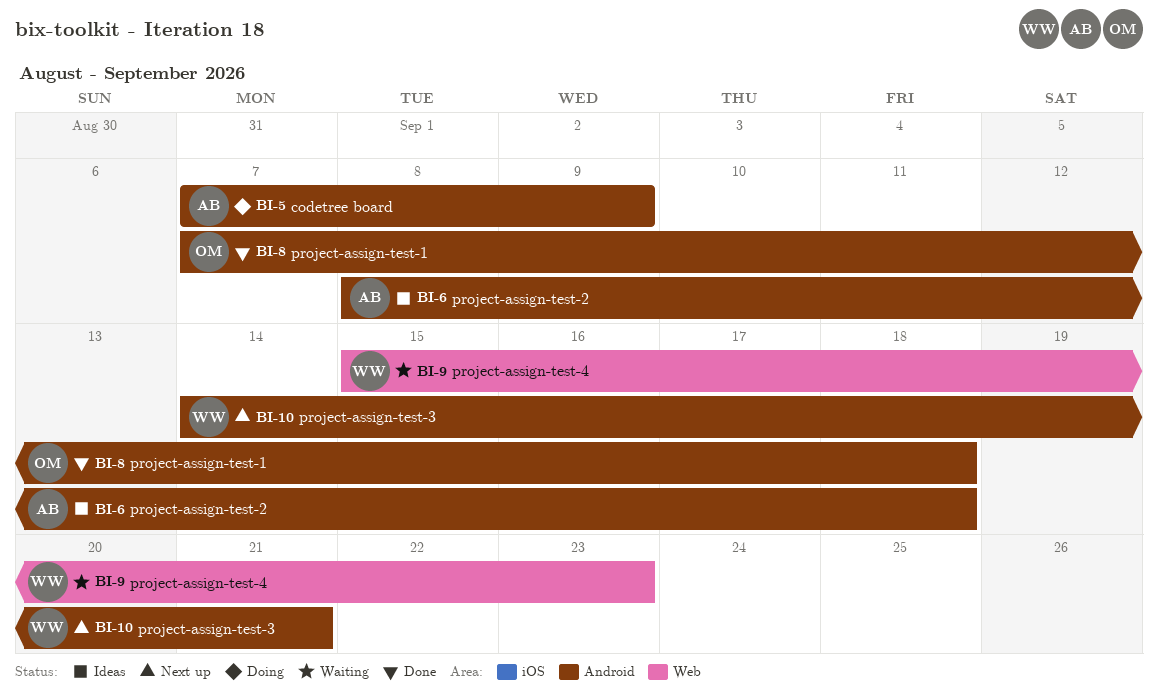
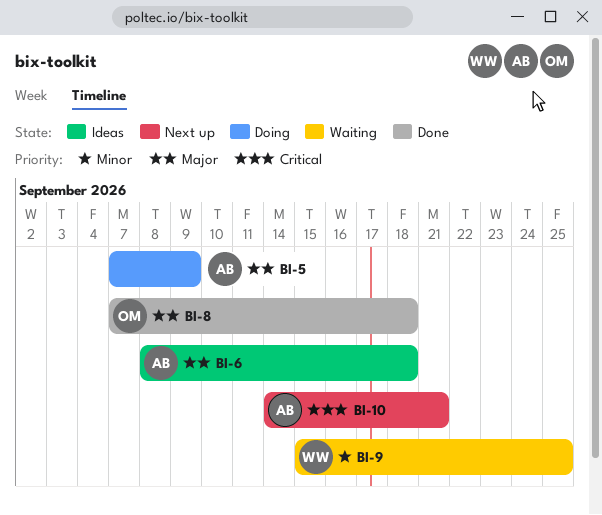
BI-9, due: Sep 23 -> Sep 25
BI-10, owner: WW -> AB

